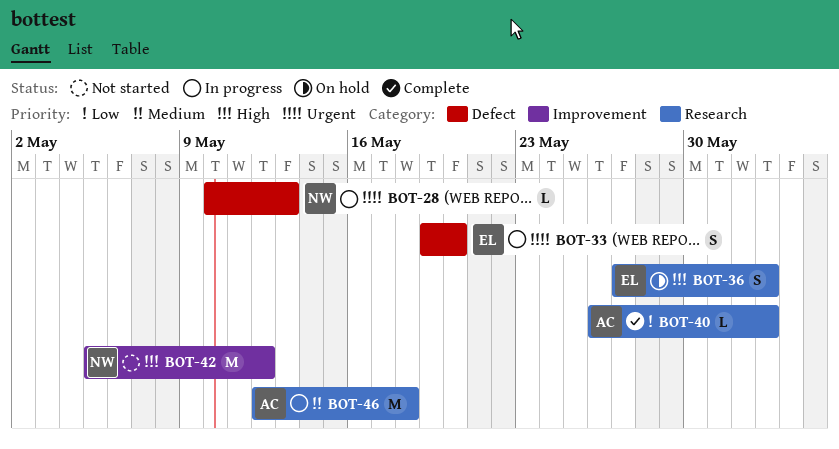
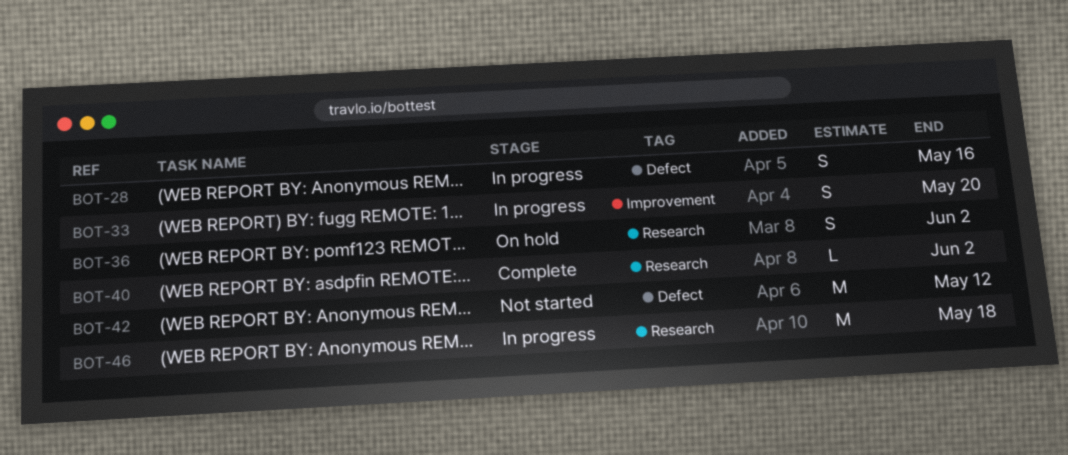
BOT-28, estimate: L -> S
BOT-28, due: May 13 -> May 16
BOT-33, label: Defect -> Improvement
BOT-42, label: Improvement -> Defect

